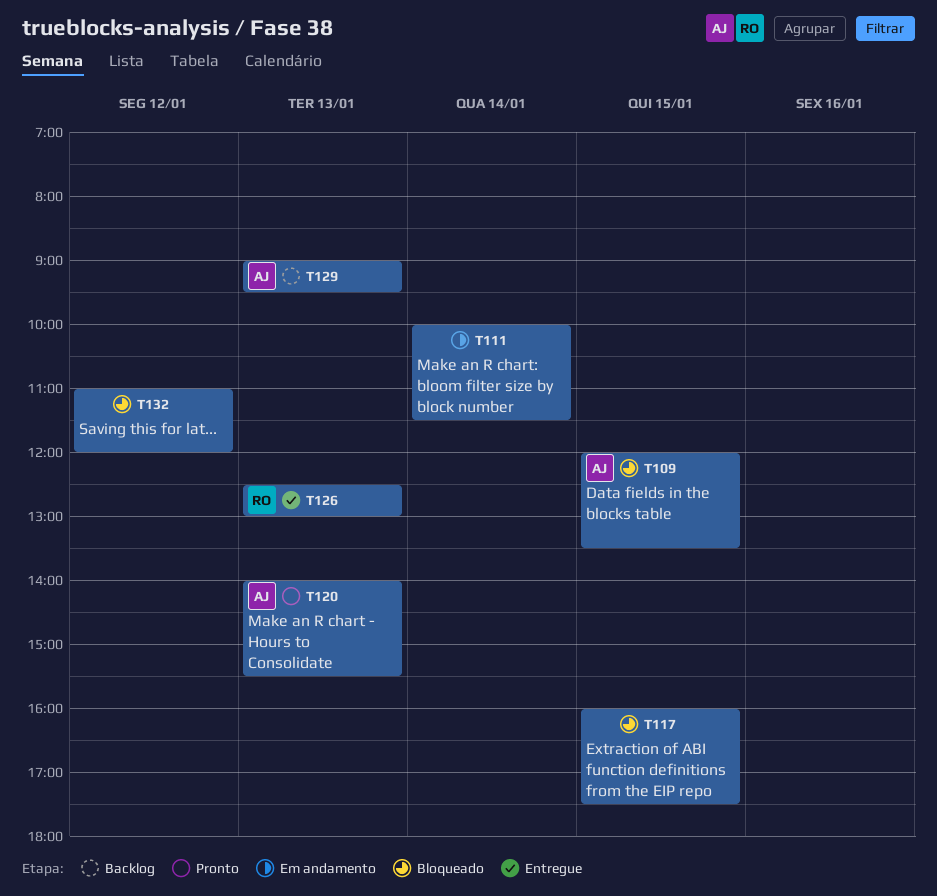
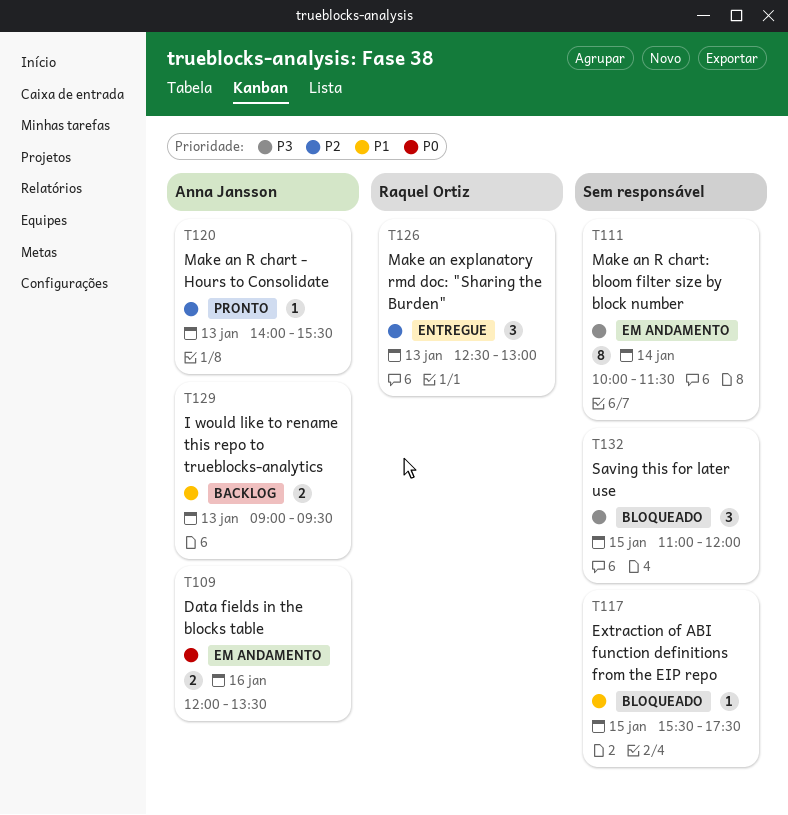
T109, status: Bloqueado -> Em andamento
T109, day: Jan 15 -> Jan 16
T117, begins: 16:00 -> 15:30
T132, day: Jan 12 -> Jan 15

